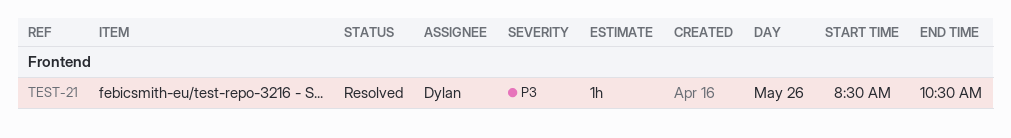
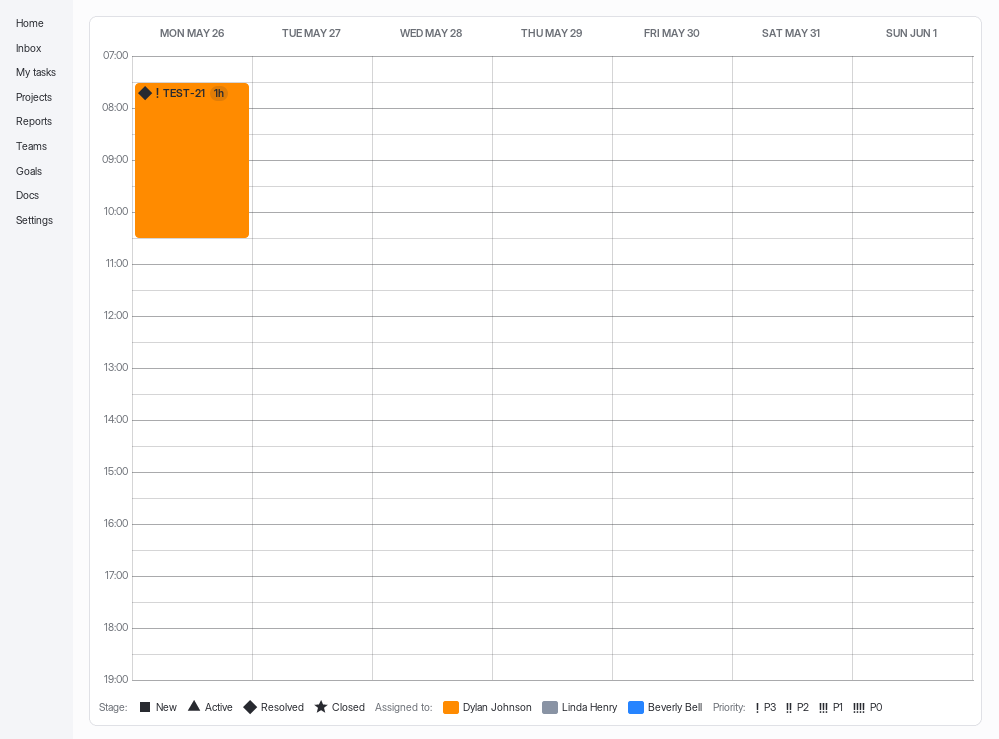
TEST-21, begins: 08:30 -> 07:30

